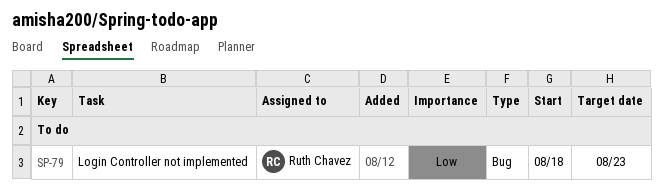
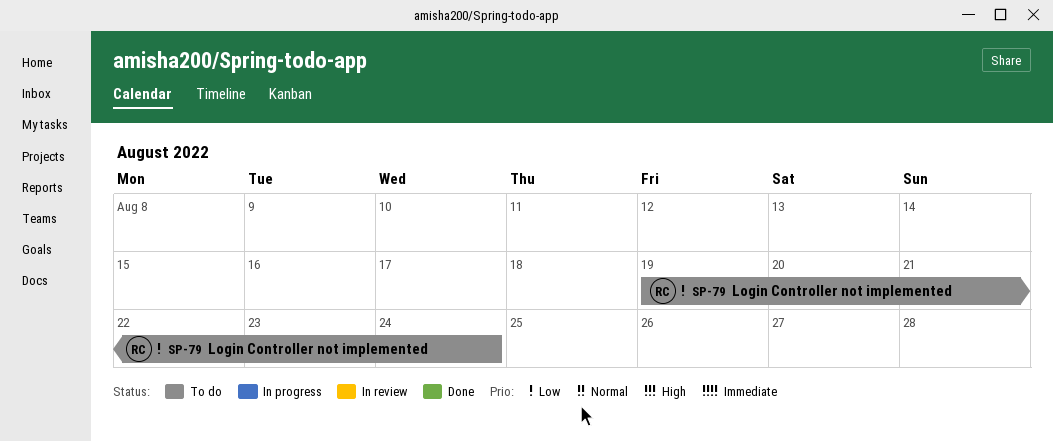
SP-79, start: Aug 18 -> Aug 19
SP-79, due: Aug 23 -> Aug 24

